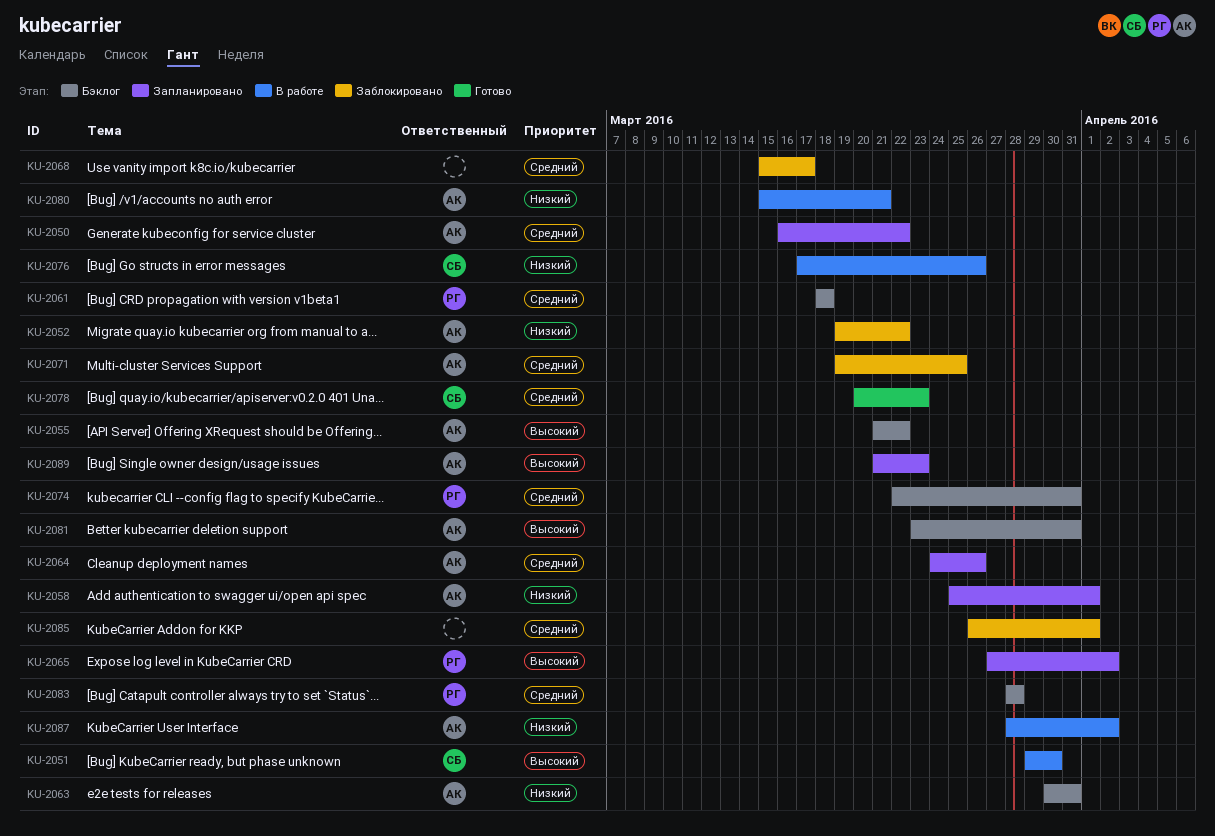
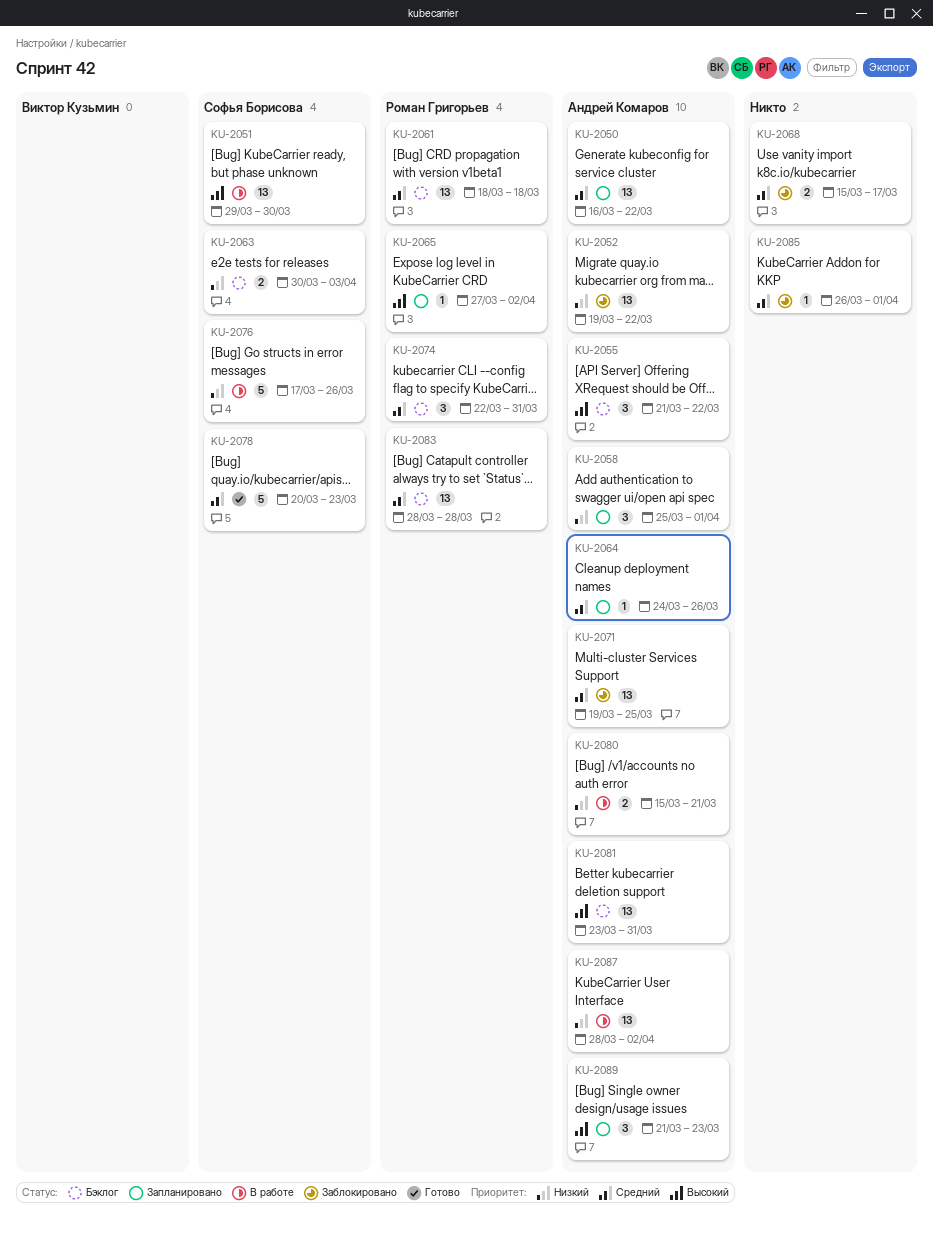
KU-2063, owner: Андрей Комаров -> Софья Борисова
KU-2063, due: Mar 31 -> Apr 3

